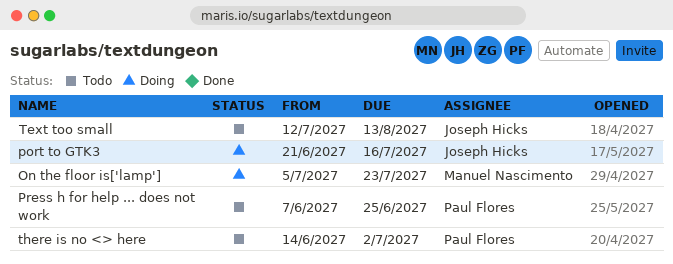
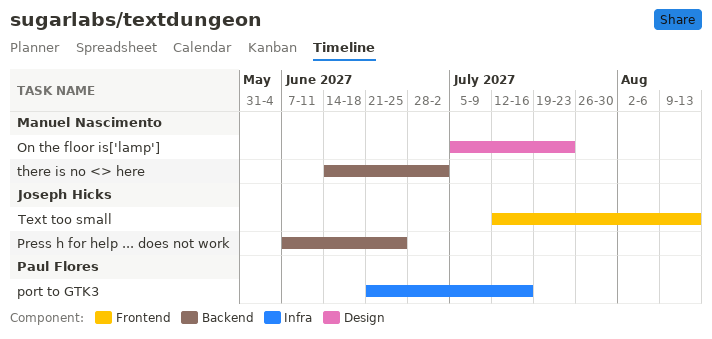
port to GTK3, owner: Joseph Hicks -> Paul Flores
Press h for help ... does not work, owner: Paul Flores -> Joseph Hicks
there is no <> here, owner: Paul Flores -> Manuel Nascimento

